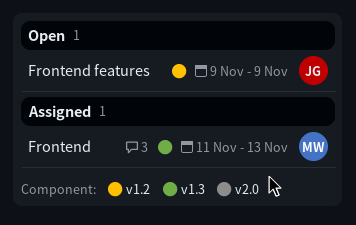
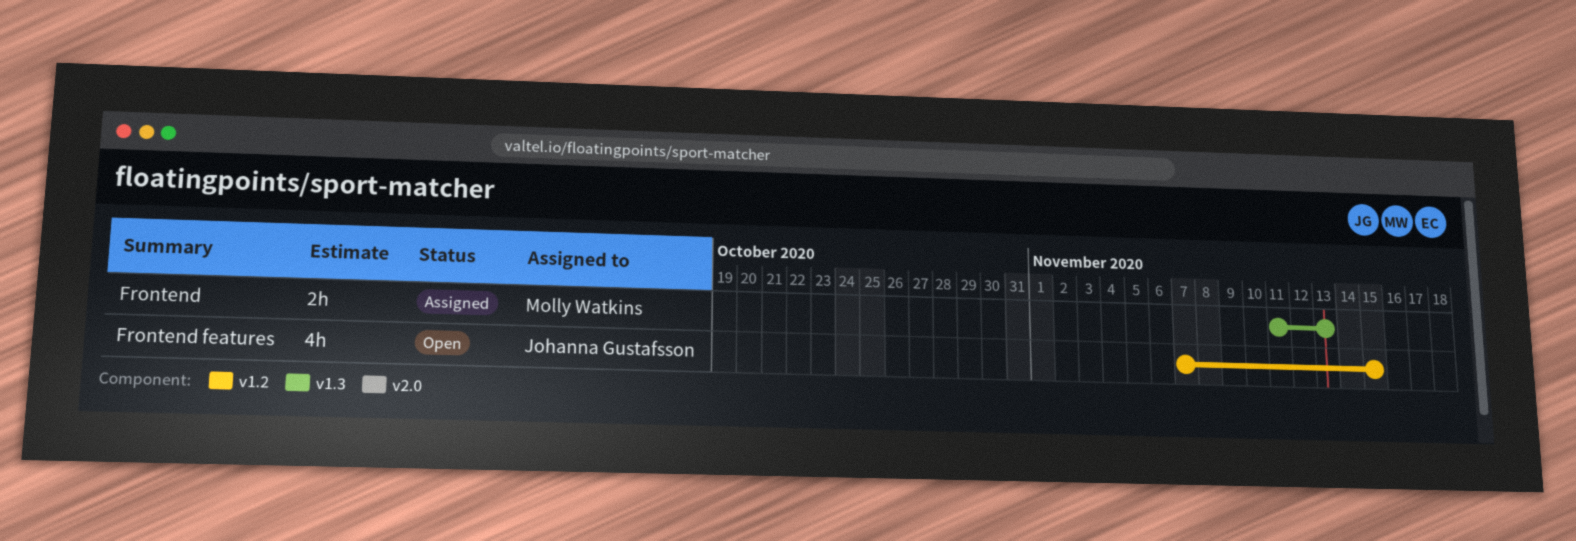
Frontend features, start: Nov 9 -> Nov 7
Frontend features, due: Nov 9 -> Nov 15

